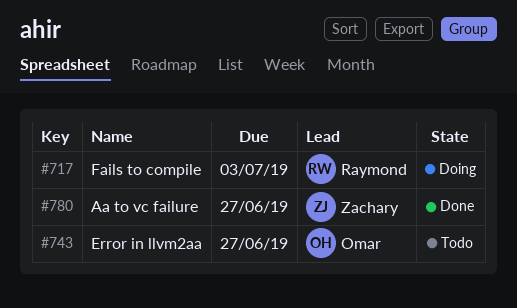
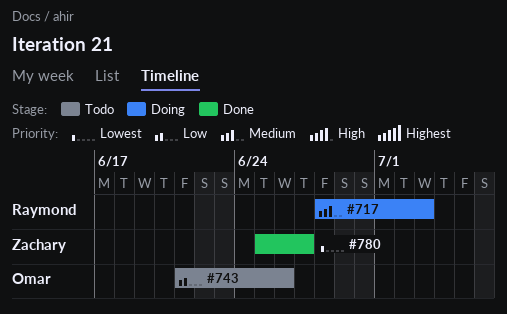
#743, due: Jun 27 -> Jun 26

